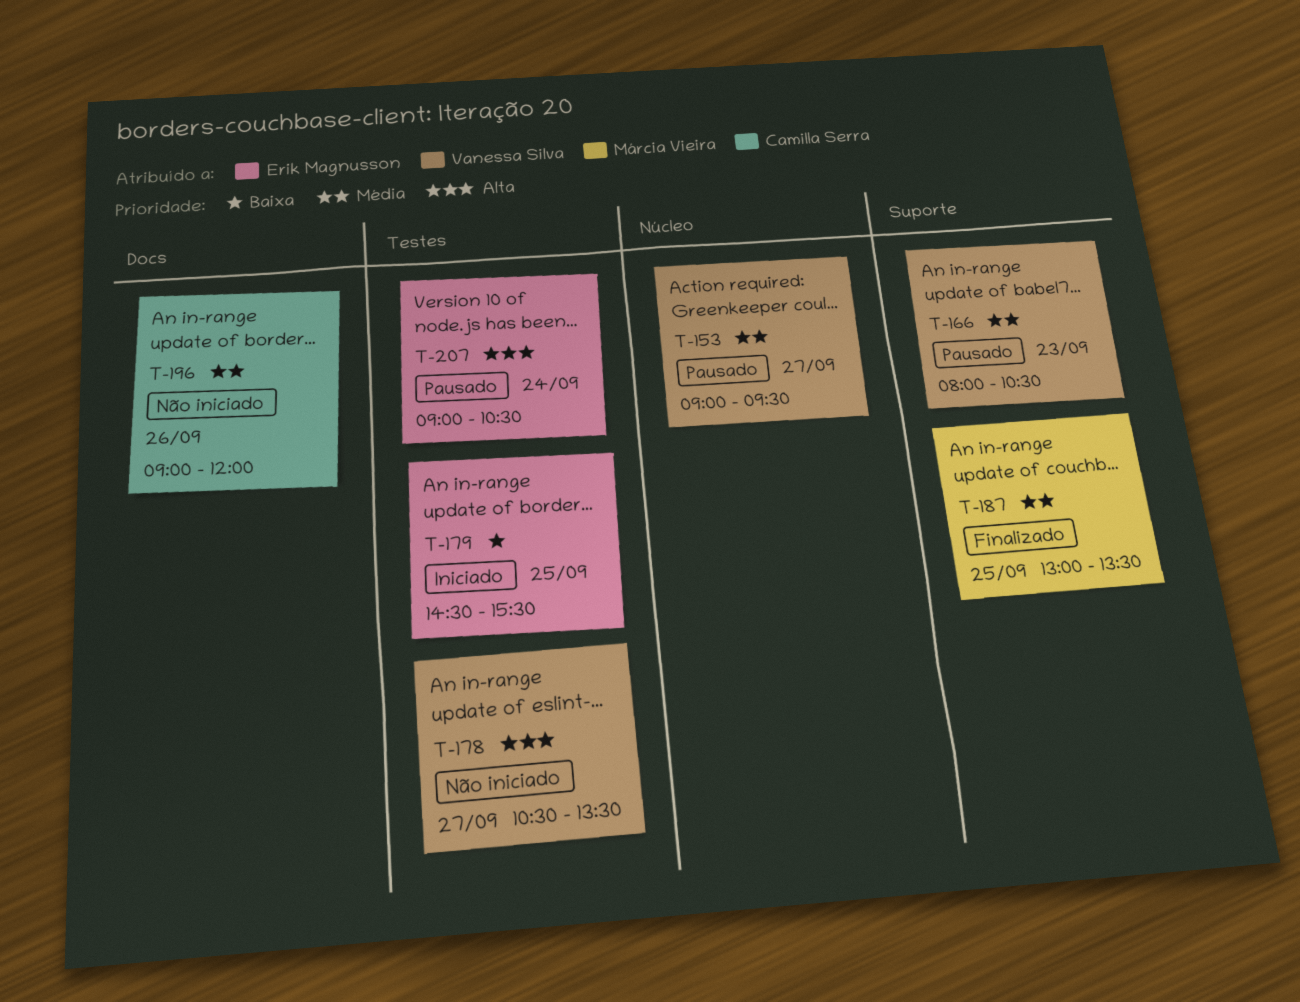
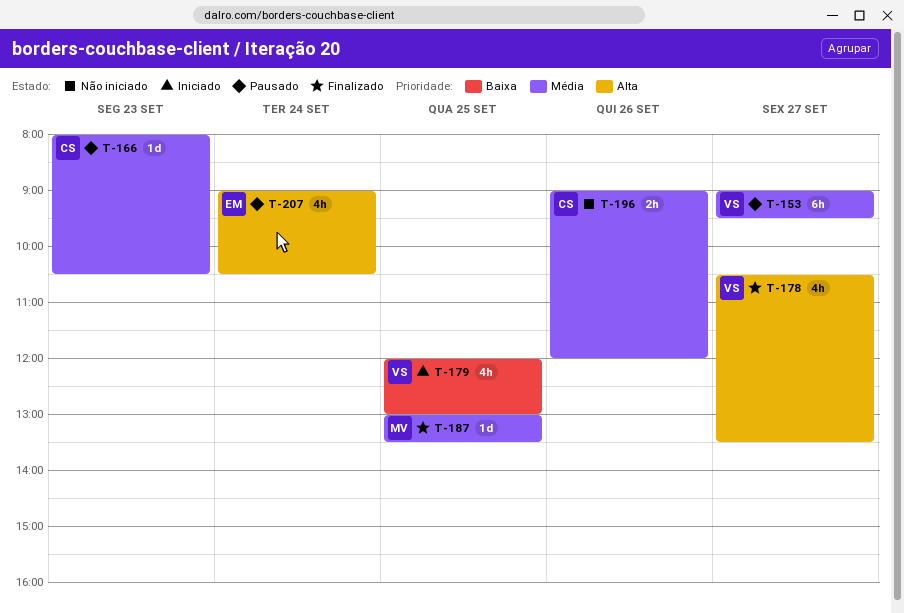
T-166, owner: Vanessa Silva -> Camilla Serra
T-178, status: Não iniciado -> Finalizado
T-179, owner: Erik Magnusson -> Vanessa Silva
T-179, begins: 14:30 -> 12:00
T-179, ends: 15:30 -> 13:00

